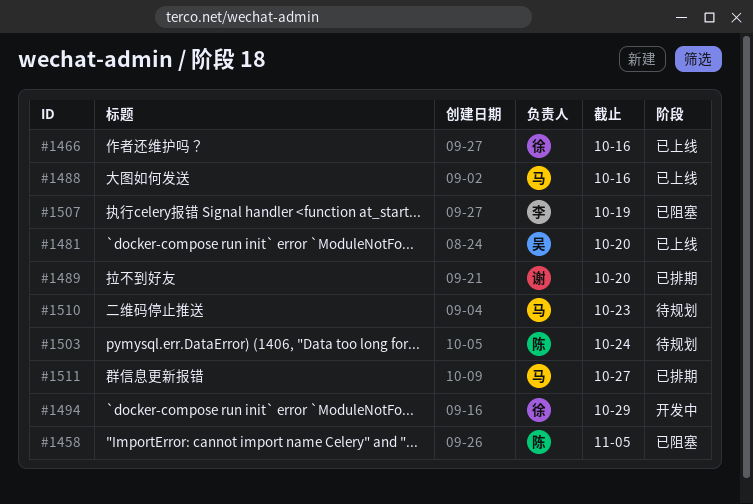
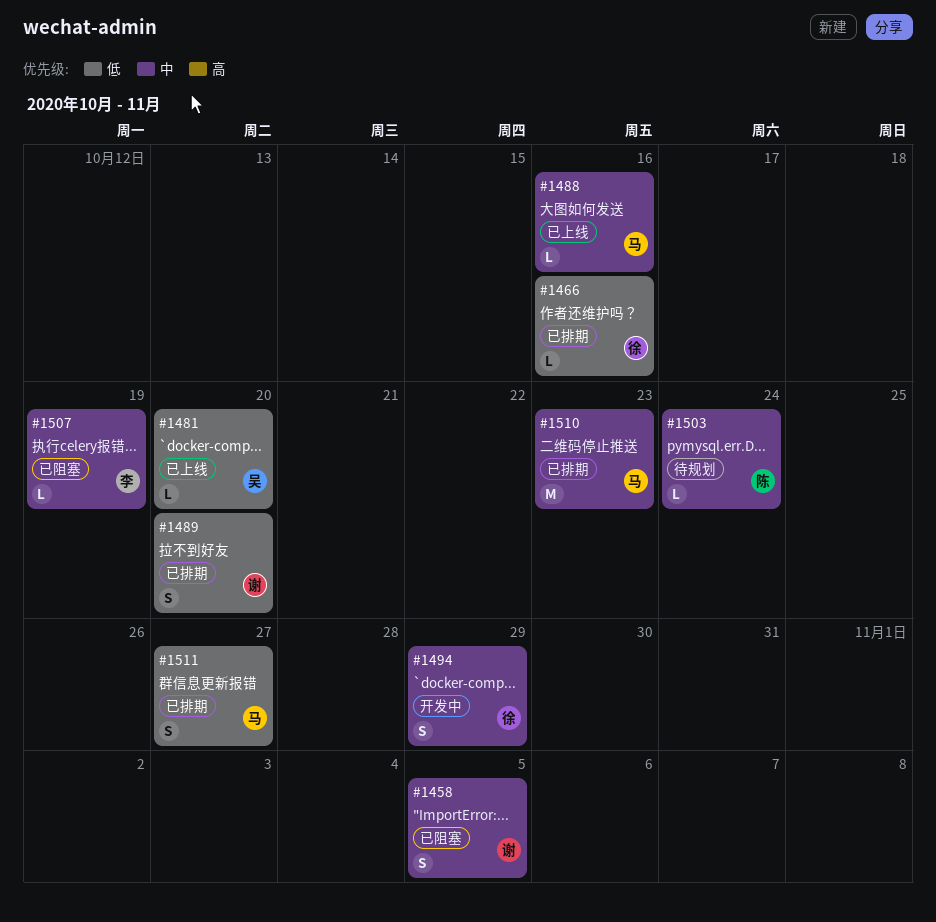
#1458, owner: 陈 -> 谢
#1466, status: 已上线 -> 已排期
#1510, status: 待规划 -> 已排期

